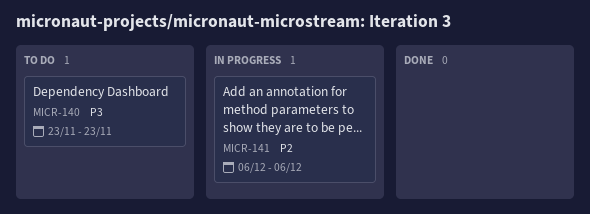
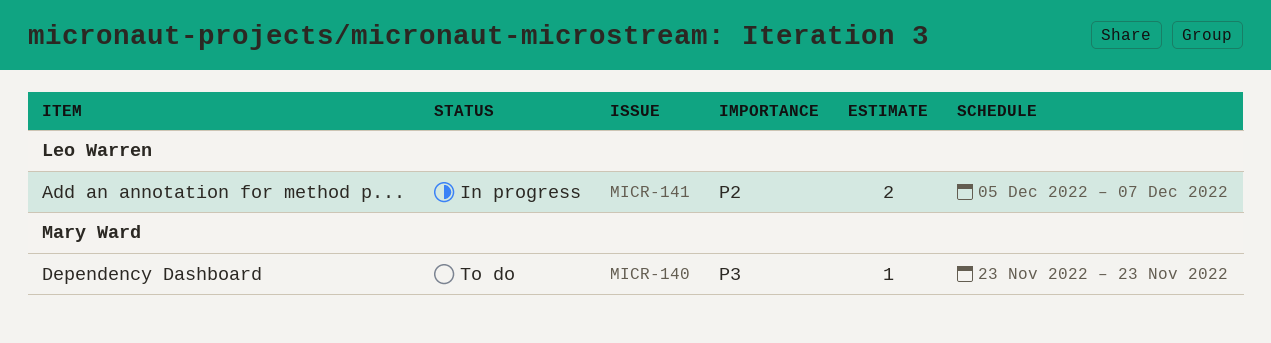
MICR-141, start: Dec 6 -> Dec 5
MICR-141, due: Dec 6 -> Dec 7

